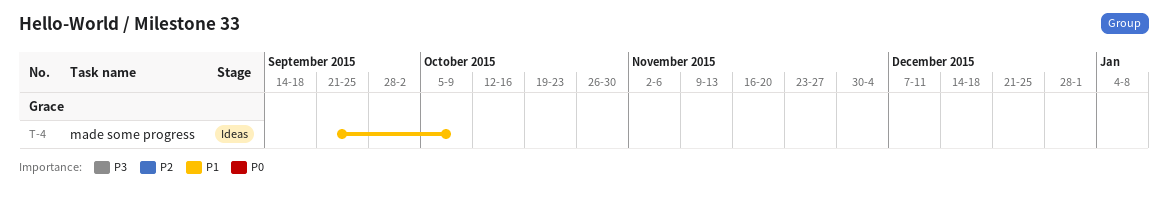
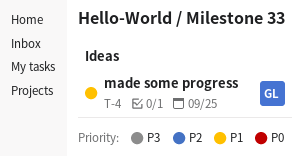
T-4, due: Oct 9 -> Sep 25

